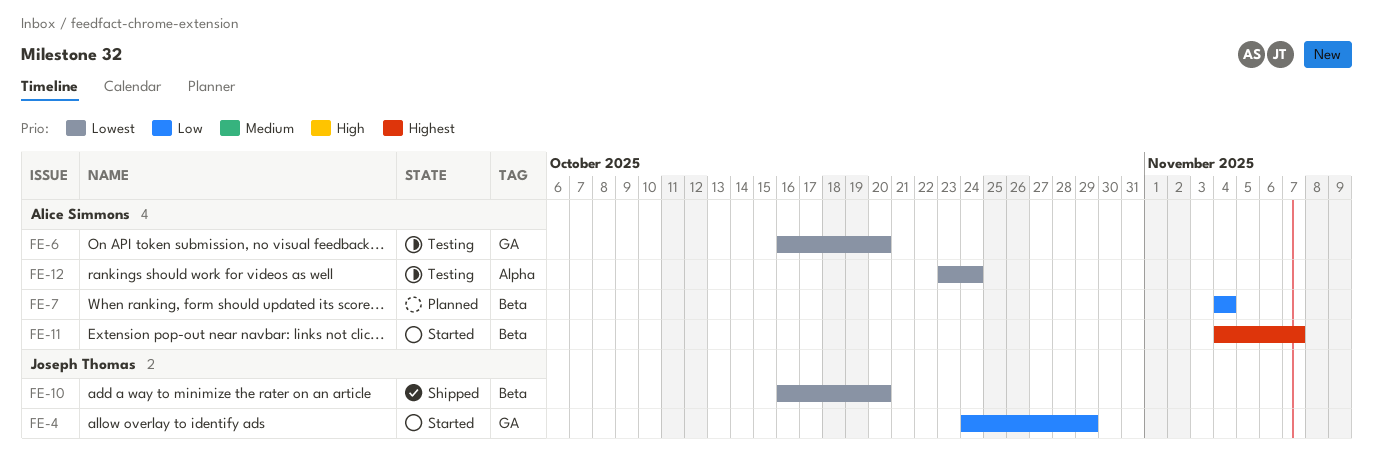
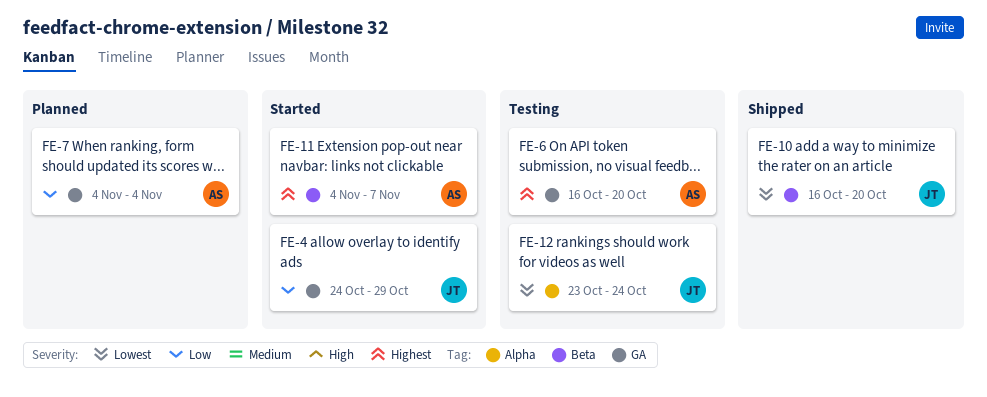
FE-6, priority: Lowest -> Highest
FE-7, label: Beta -> GA
FE-12, owner: Alice Simmons -> Joseph Thomas

